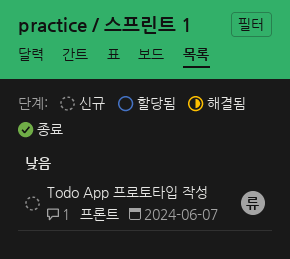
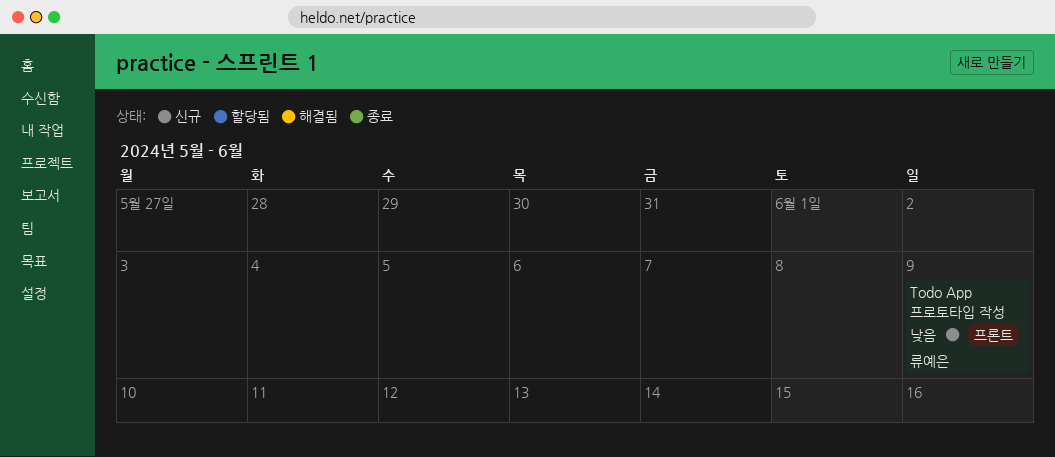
Todo App 프로토타입 작성, due: Jun 7 -> Jun 9

